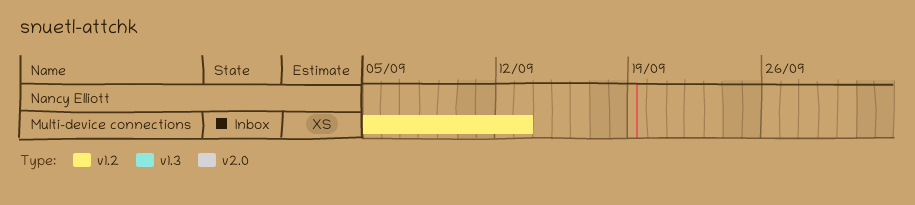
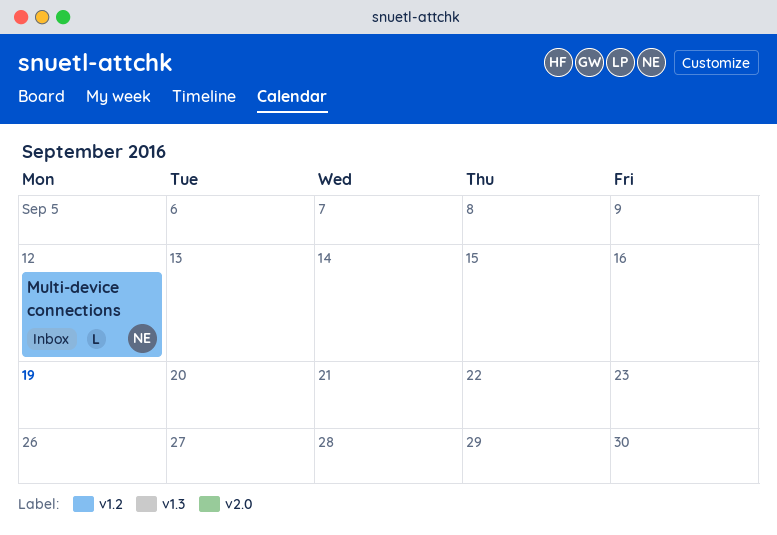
Multi-device connections, estimate: XS -> L
Multi-device connections, due: Sep 13 -> Sep 12

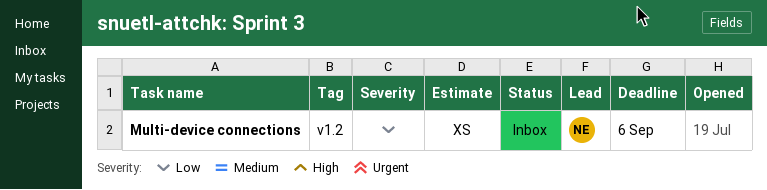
Multi-device connections, estimate: L -> XS
Multi-device connections, due: Sep 12 -> Sep 6

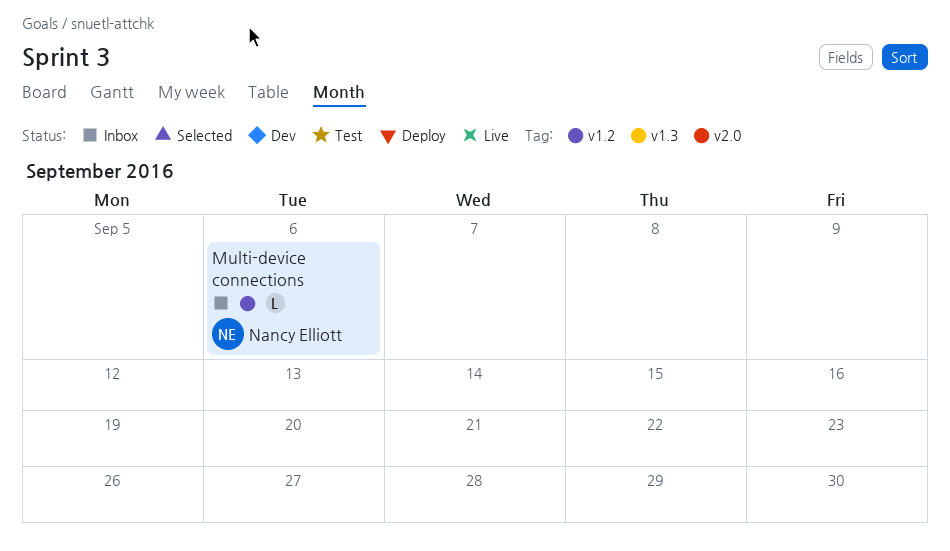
Multi-device connections, estimate: XS -> L

